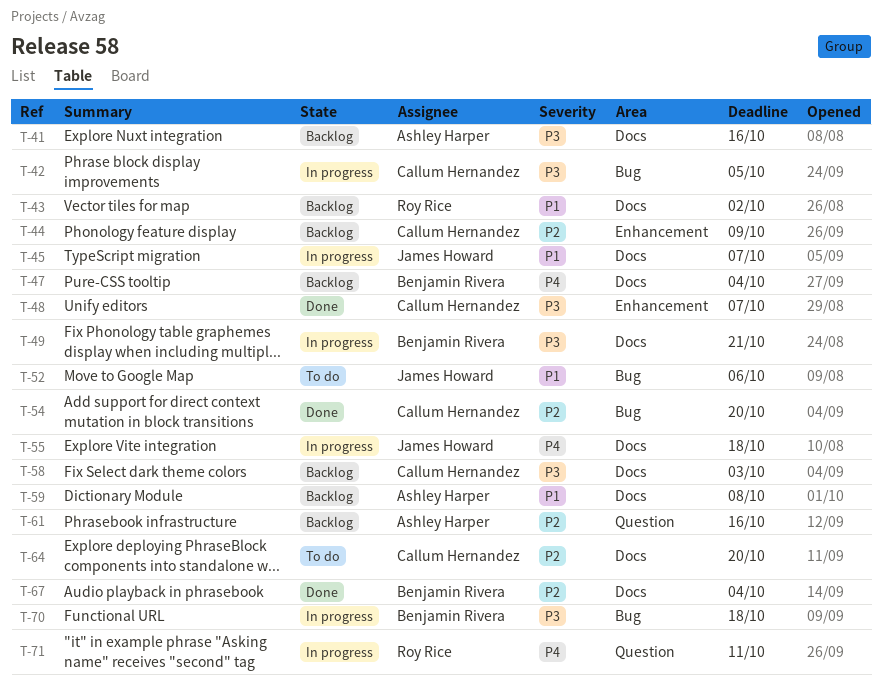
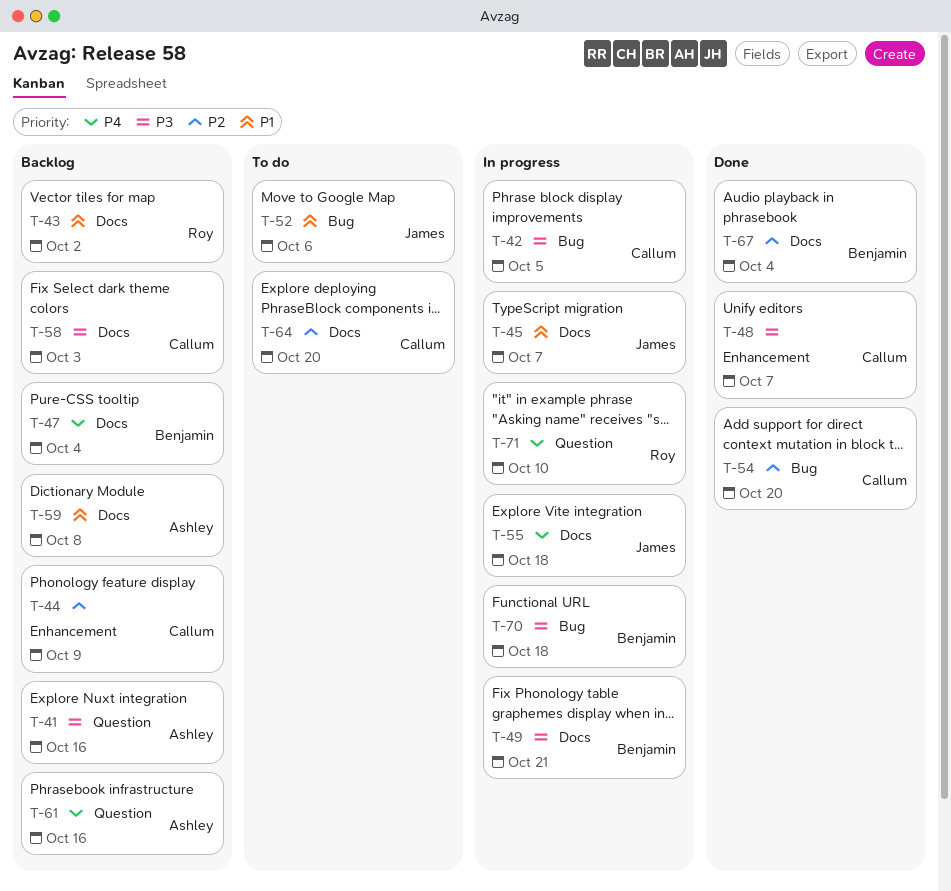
T-41, label: Docs -> Question
T-61, priority: P2 -> P4
T-71, due: Oct 11 -> Oct 10

